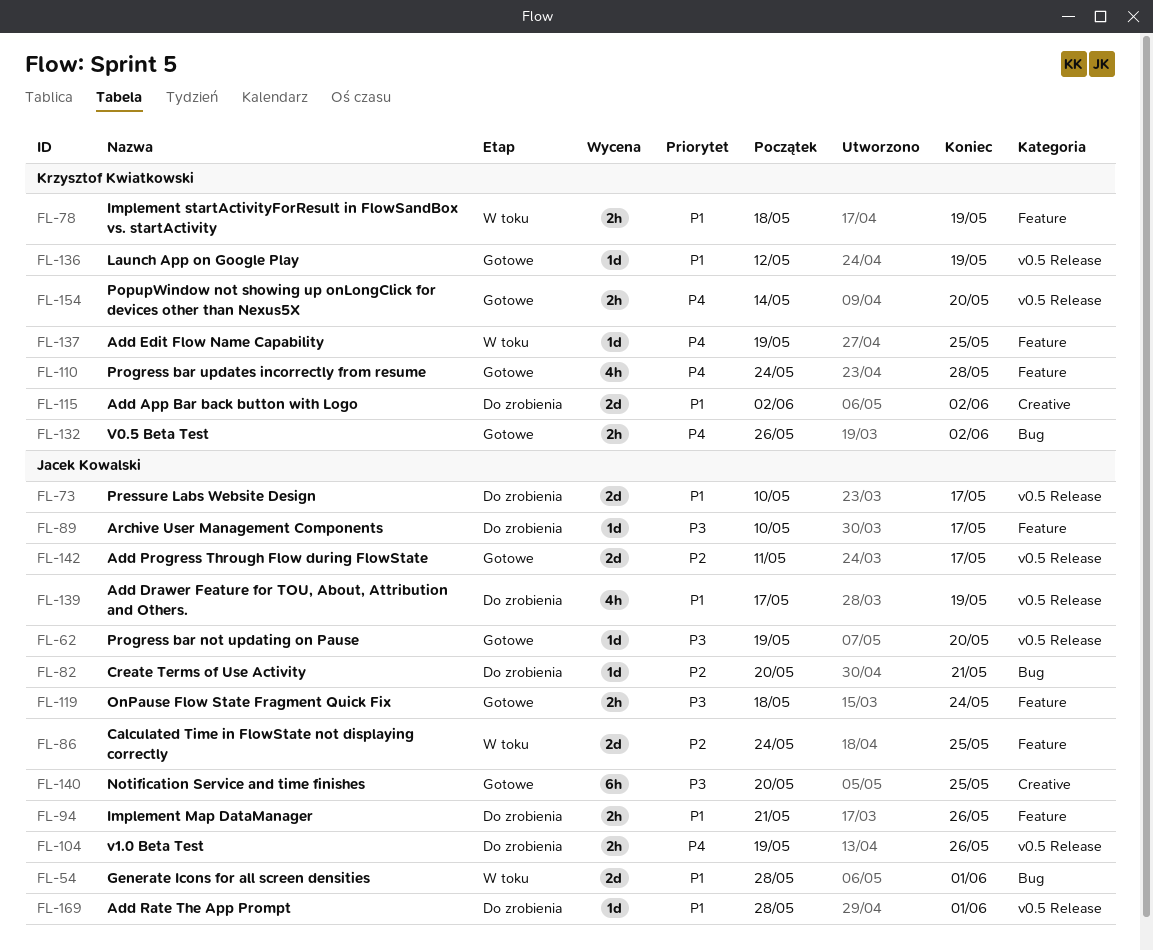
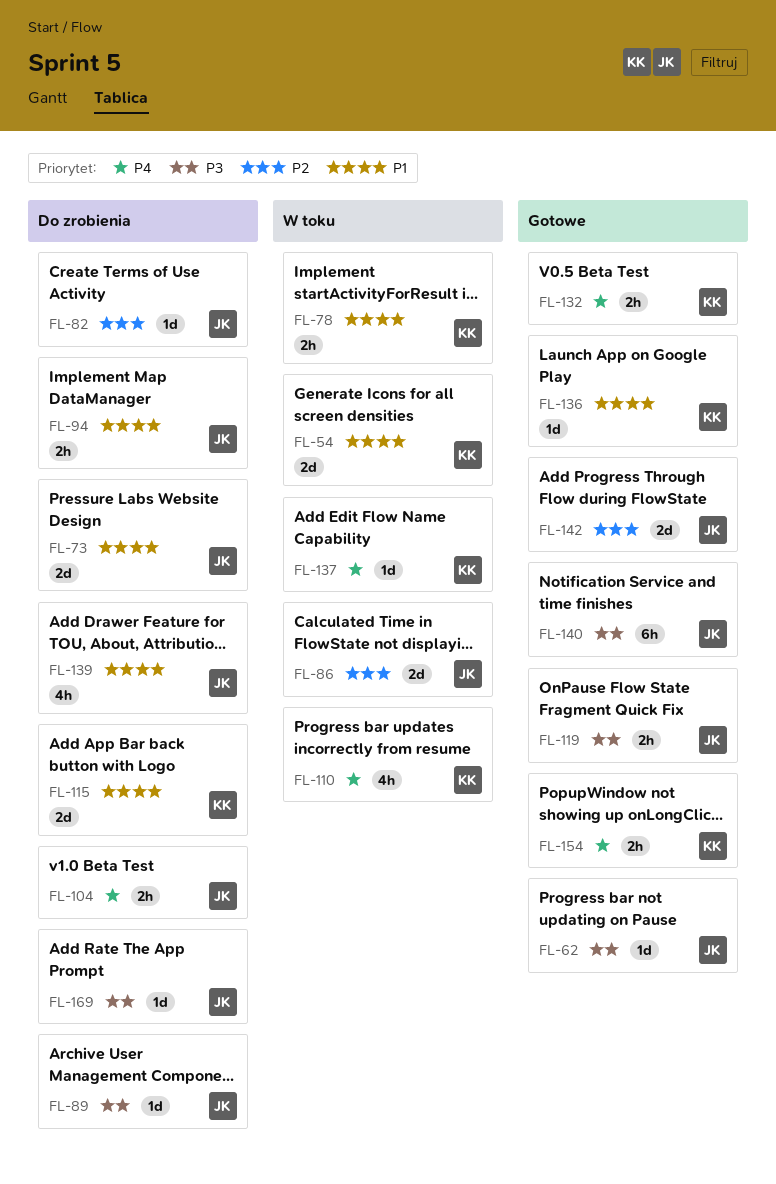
FL-54, owner: Jacek Kowalski -> Krzysztof Kwiatkowski
FL-110, status: Gotowe -> W toku
FL-169, priority: P1 -> P3

